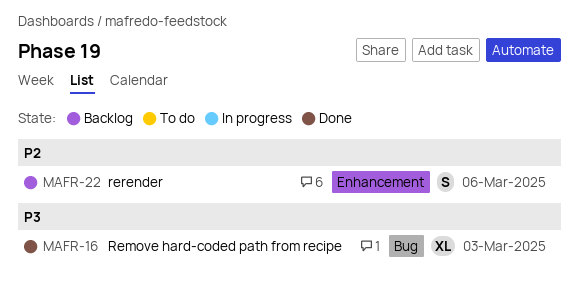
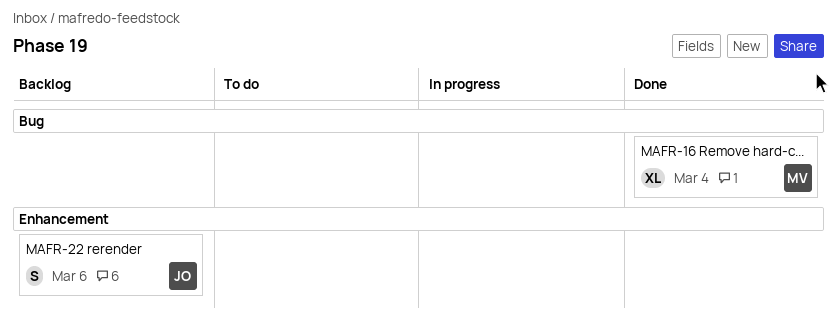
MAFR-16, due: Mar 3 -> Mar 4

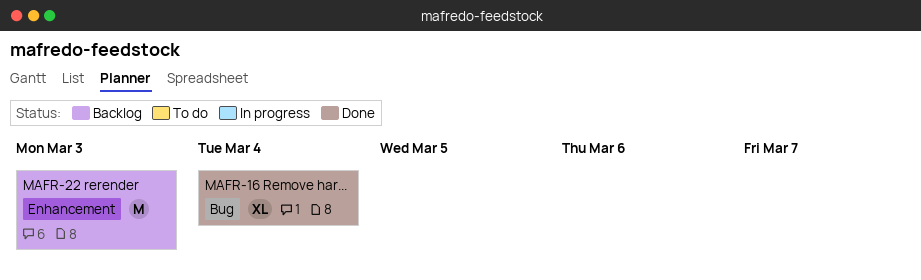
MAFR-22, estimate: S -> M
MAFR-22, due: Mar 6 -> Mar 3

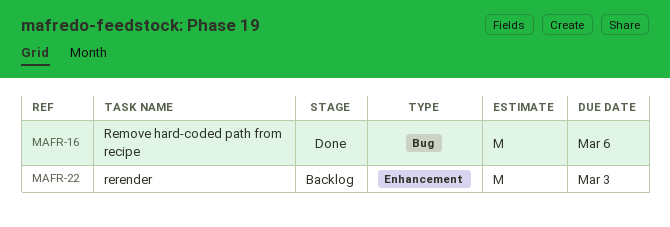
MAFR-16, estimate: XL -> M
MAFR-16, due: Mar 4 -> Mar 6

